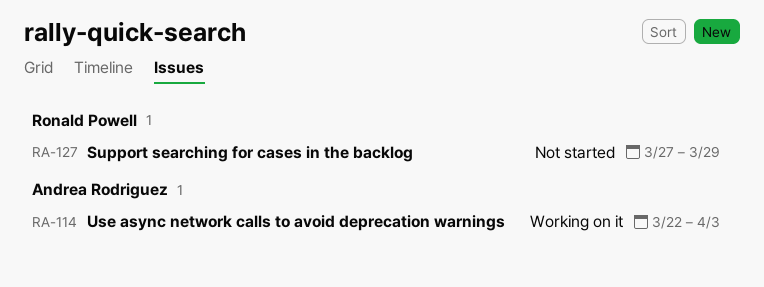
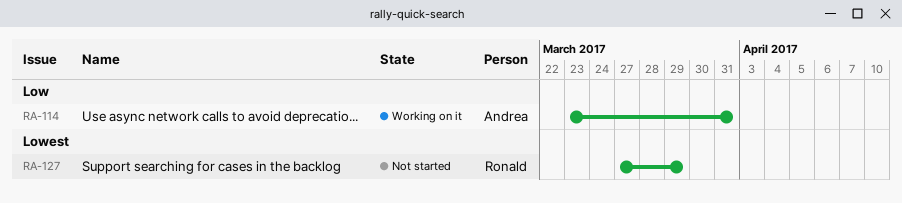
RA-114, start: Mar 22 -> Mar 23
RA-114, due: Apr 3 -> Mar 31

